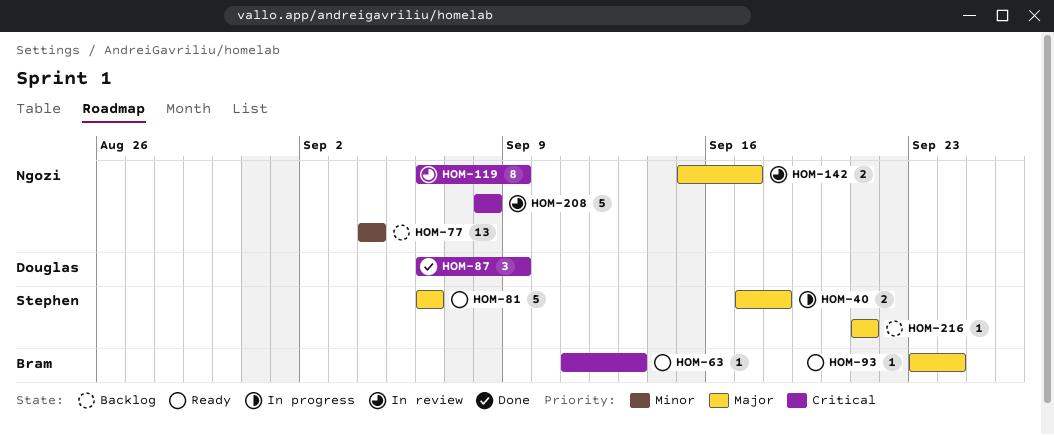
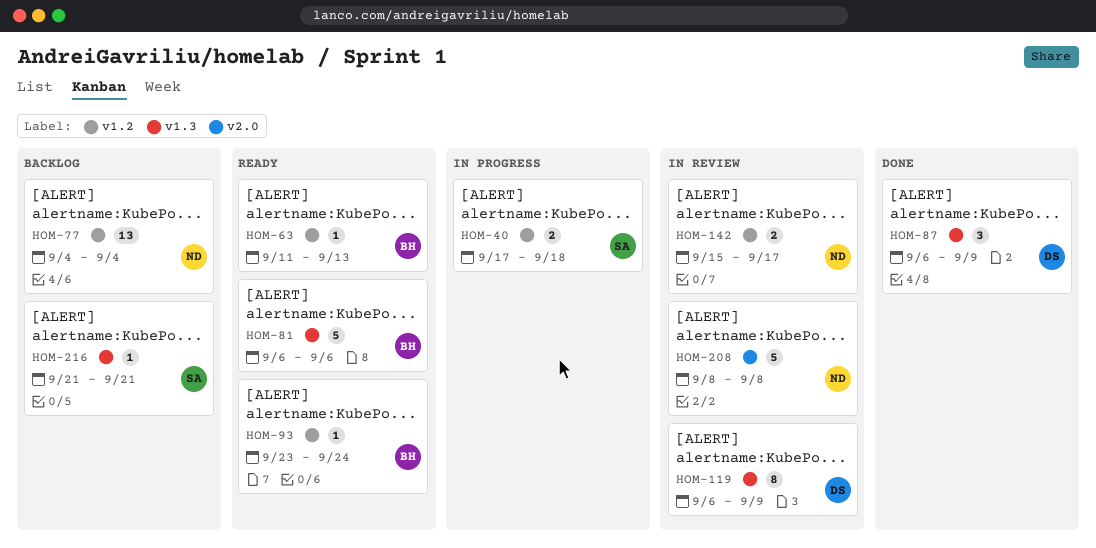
HOM-81, owner: Stephen -> Bram
HOM-119, owner: Ngozi -> Douglas

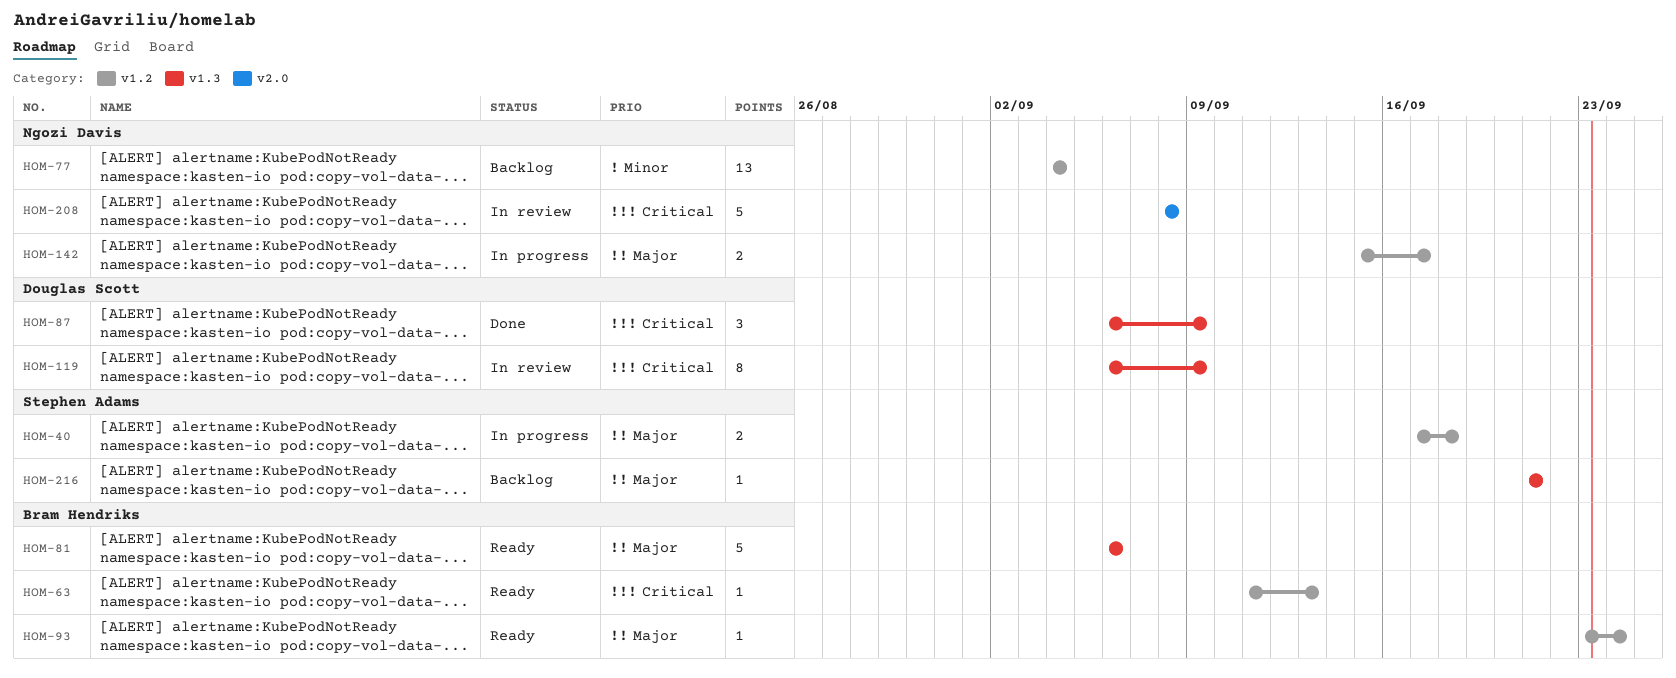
HOM-142, status: In review -> In progress

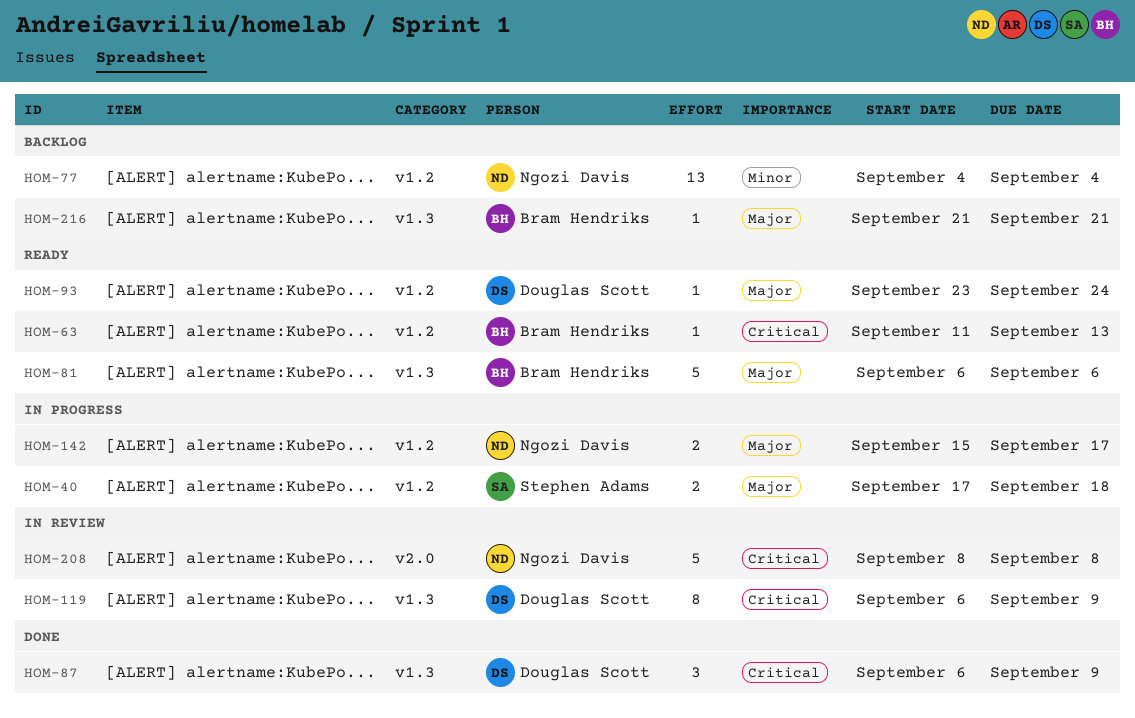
HOM-93, owner: Bram Hendriks -> Douglas Scott
HOM-216, owner: Stephen Adams -> Bram Hendriks

